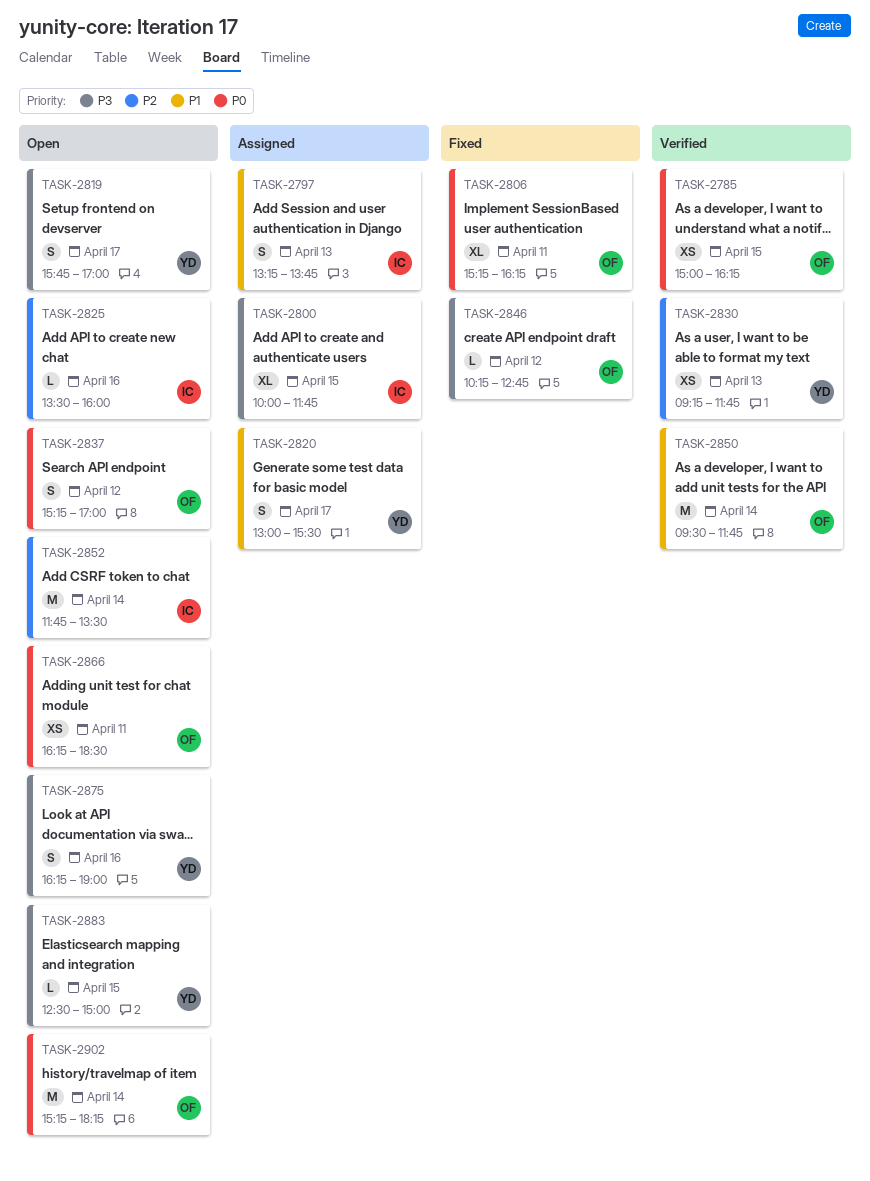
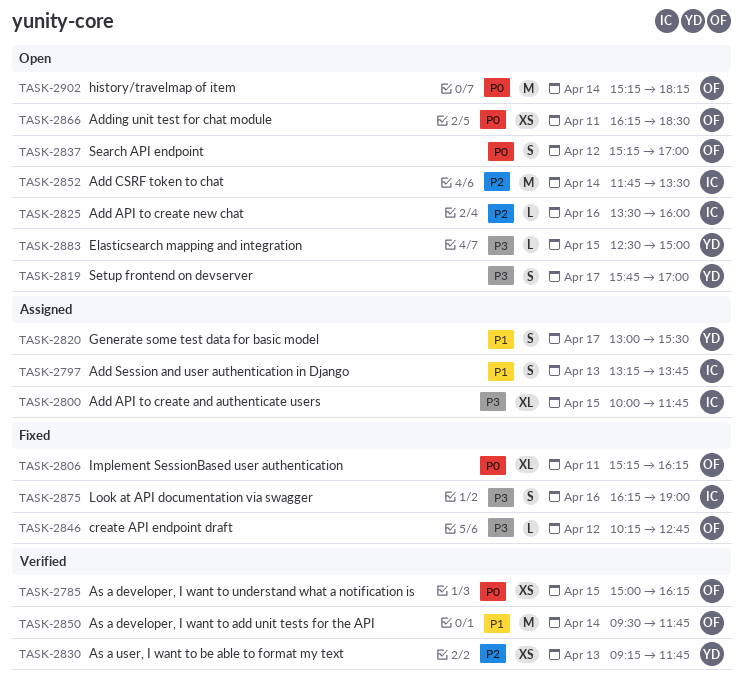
TASK-2875, status: Open -> Fixed
TASK-2875, owner: YD -> IC

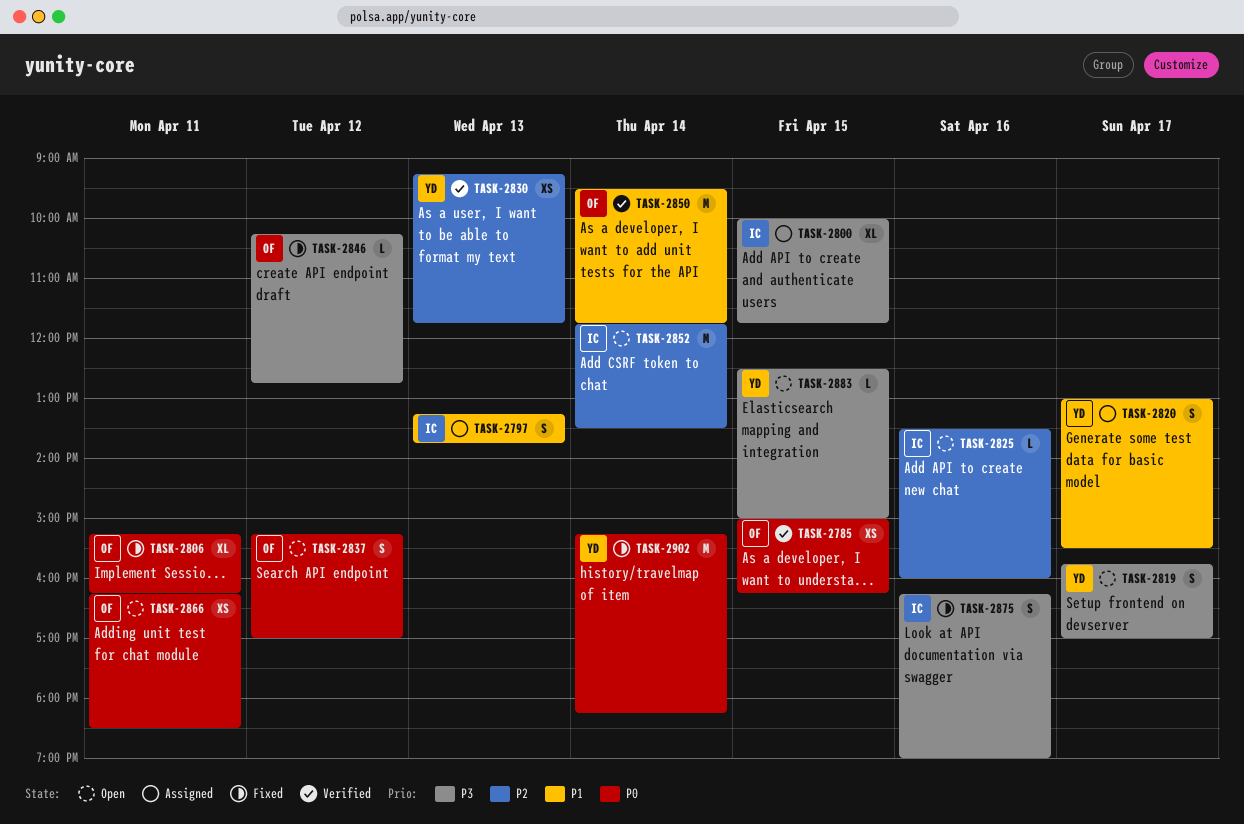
TASK-2902, status: Open -> Fixed
TASK-2902, owner: OF -> YD

